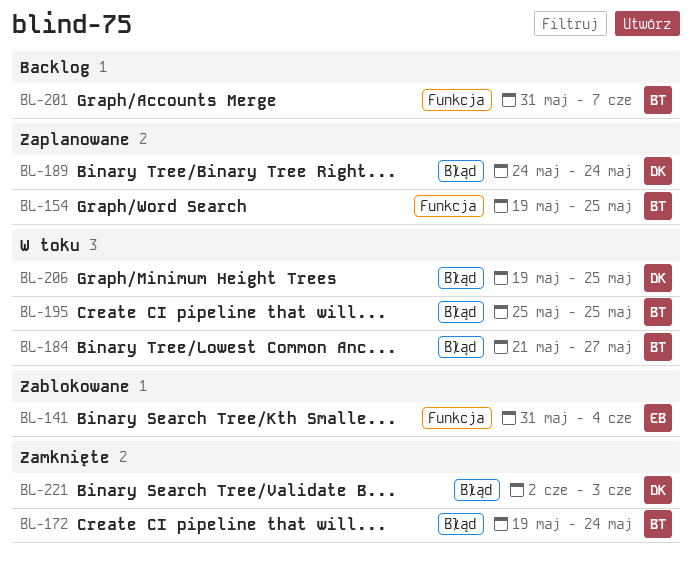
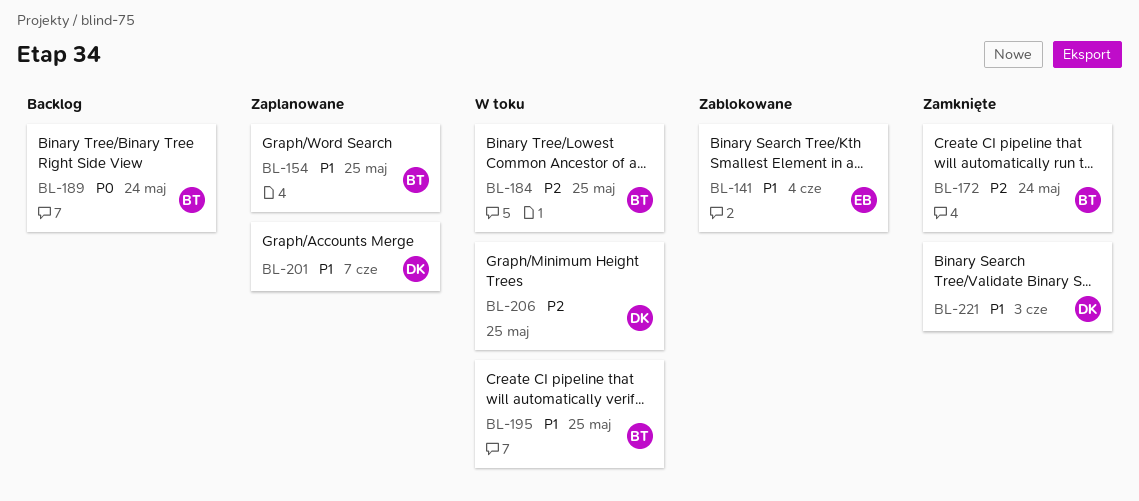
BL-184, due: May 27 -> May 25
BL-189, status: Zaplanowane -> Backlog
BL-189, owner: DK -> BT
BL-201, status: Backlog -> Zaplanowane
BL-201, owner: BT -> DK

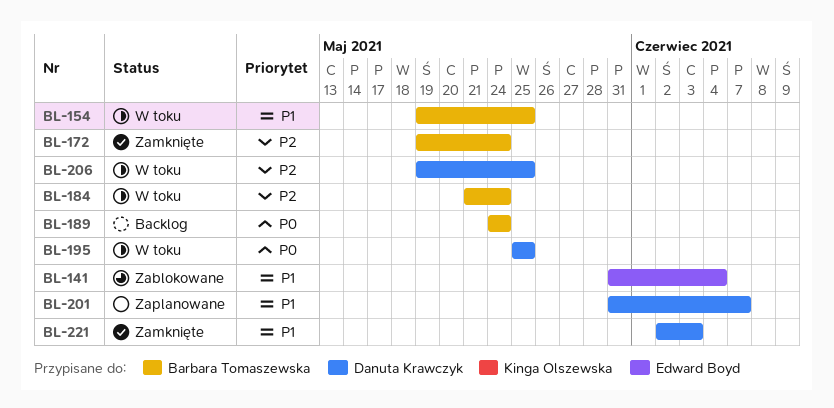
BL-154, status: Zaplanowane -> W toku
BL-184, due: May 25 -> May 24
BL-195, owner: Barbara Tomaszewska -> Danuta Krawczyk
BL-195, priority: P1 -> P0

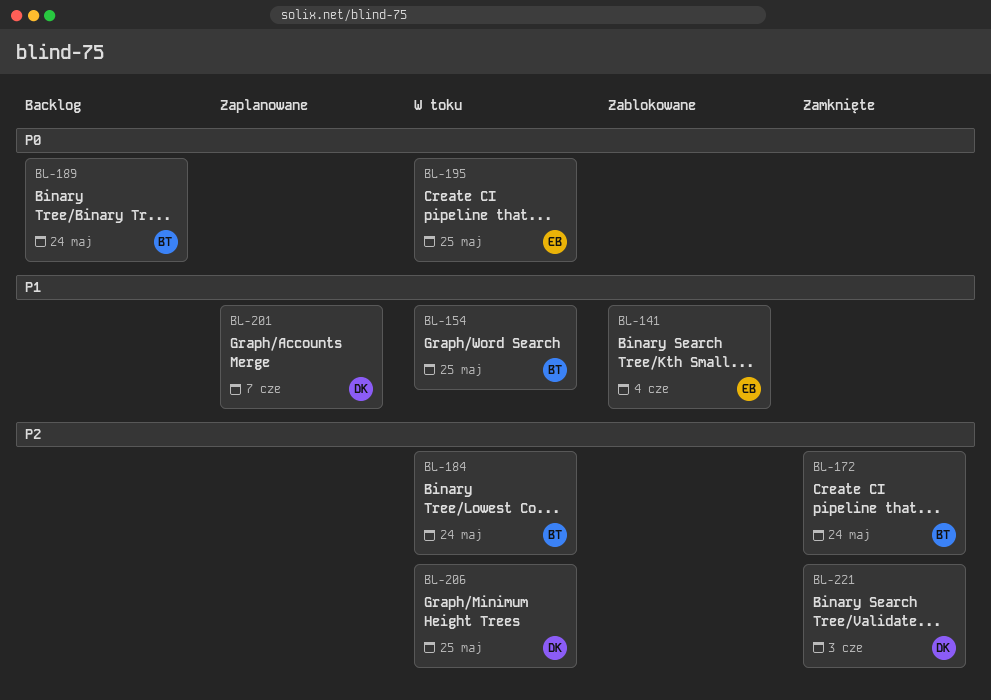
BL-195, owner: Danuta Krawczyk -> Edward Boyd
BL-221, priority: P1 -> P2

